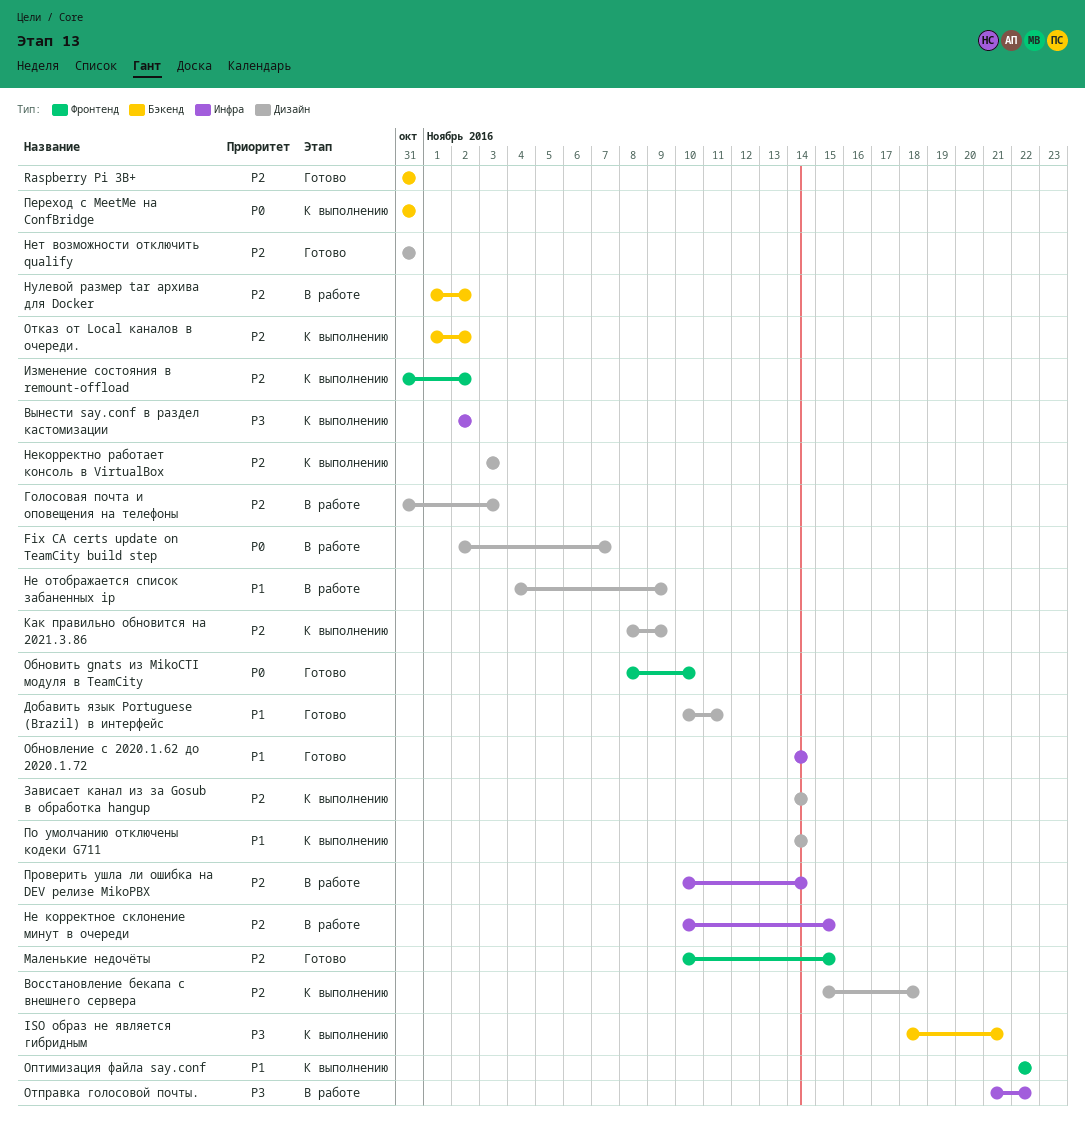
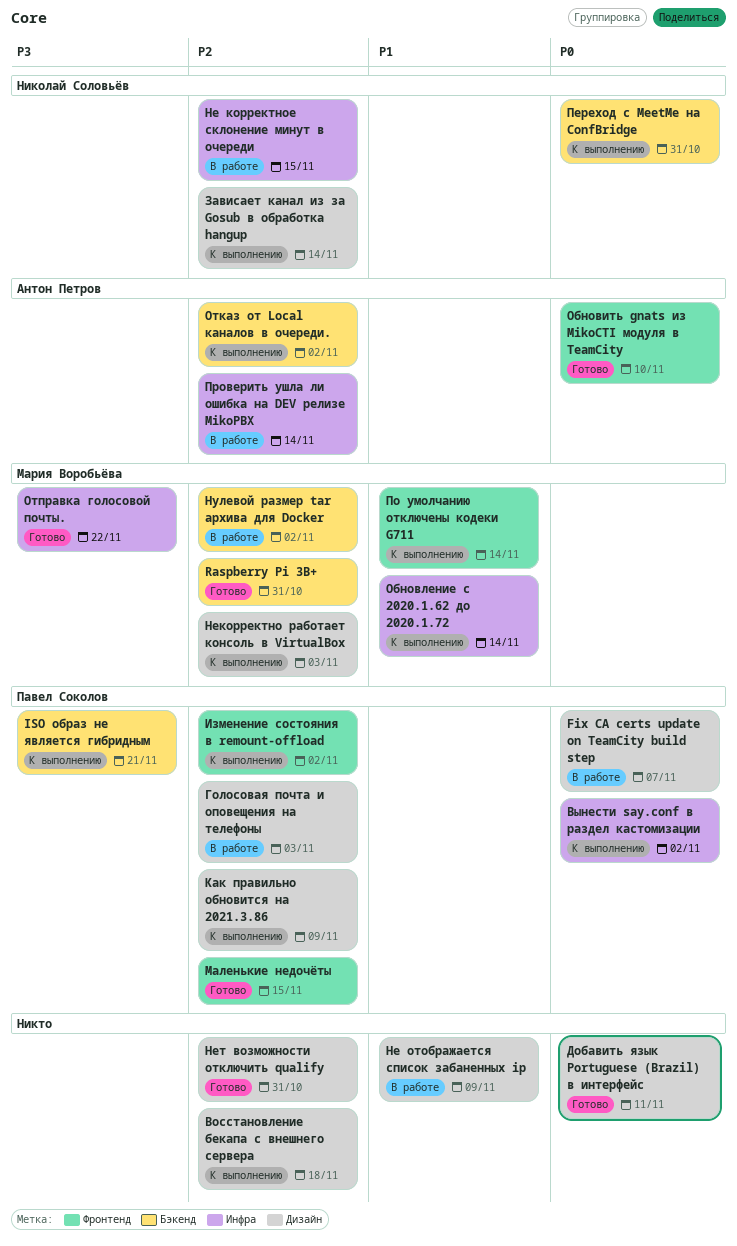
Вынести say.conf в раздел кастомизации, priority: P3 -> P0
Добавить язык Portuguese (Brazil) в интерфейс, priority: P1 -> P0
Обновление с 2020.1.62 до 2020.1.72, status: Готово -> К выполнению
Оптимизация файла say.conf: present -> none
Отправка голосовой почты., status: В работе -> Готово
По умолчанию отключены кодеки G711, label: Дизайн -> Фронтенд

